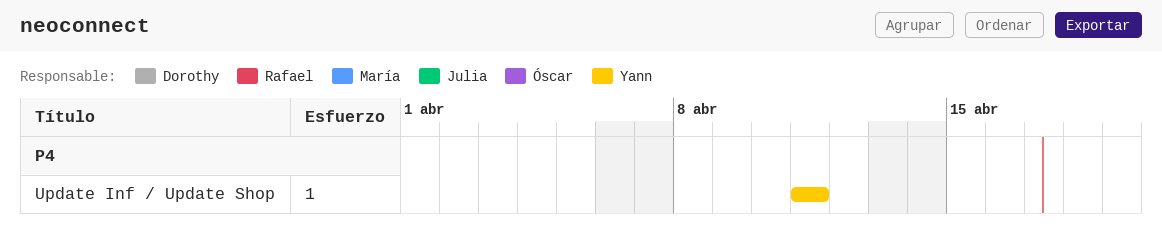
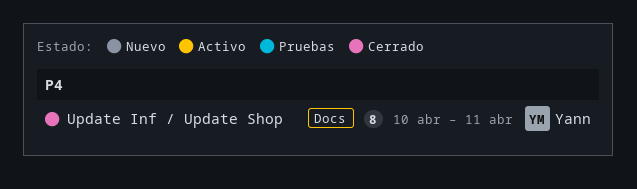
Update Inf / Update Shop, estimate: 1 -> 8
Update Inf / Update Shop, start: Apr 11 -> Apr 10

